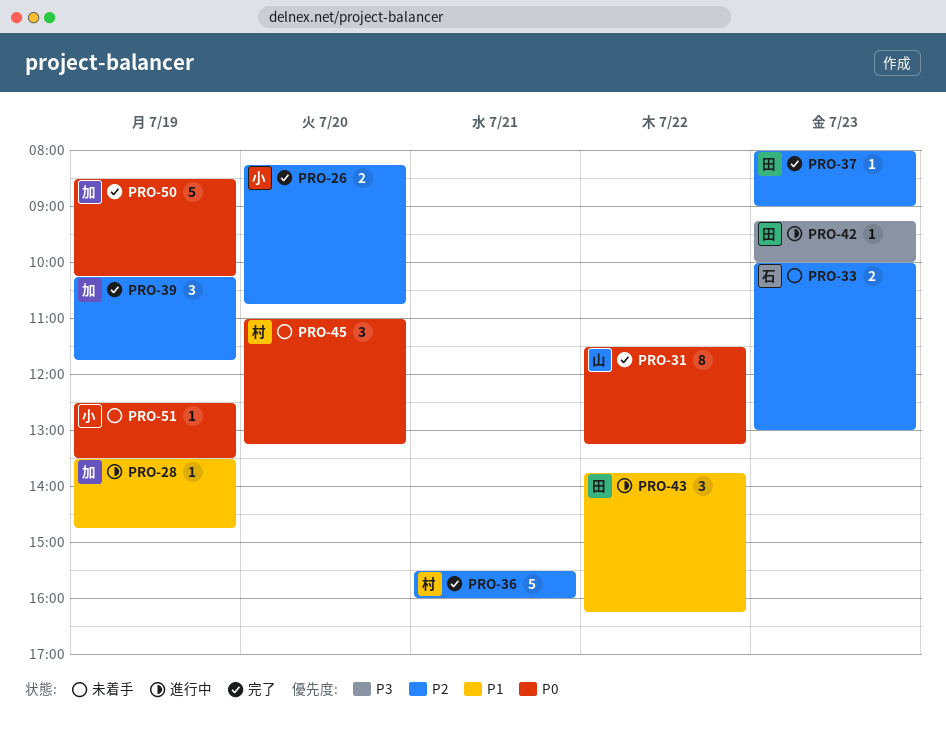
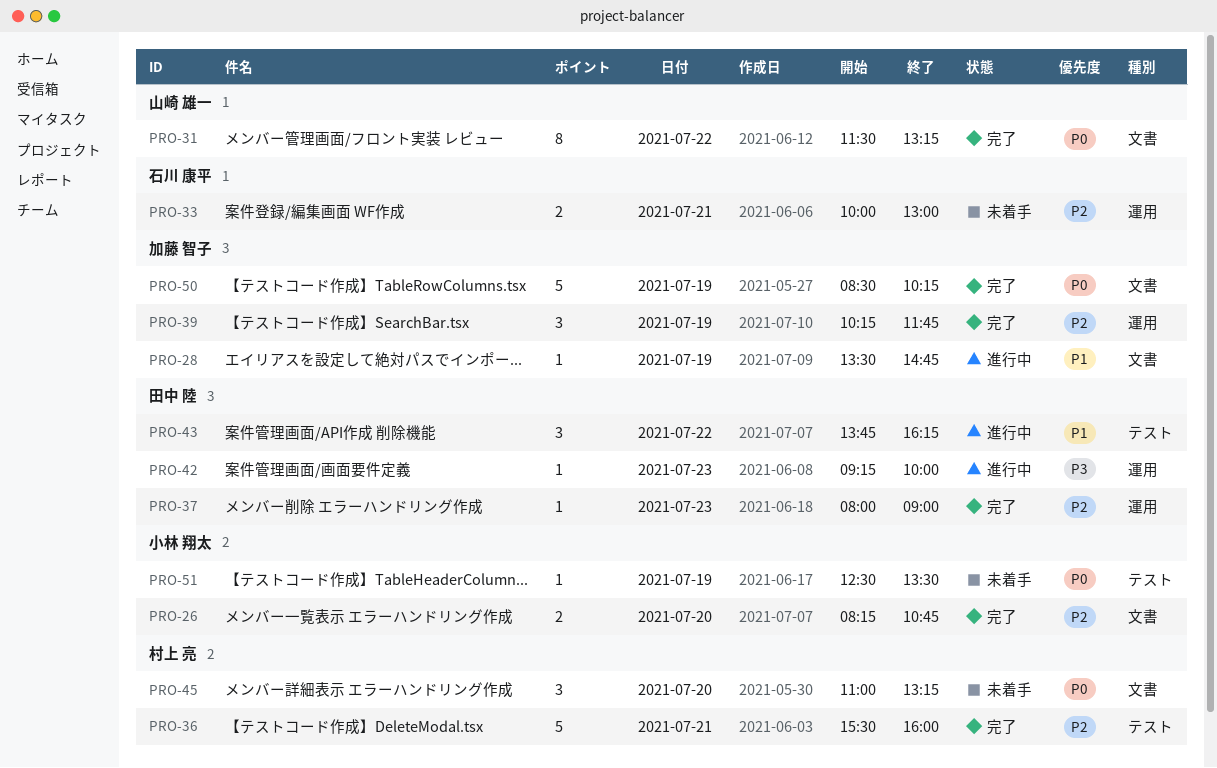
PRO-33, day: Jul 23 -> Jul 21

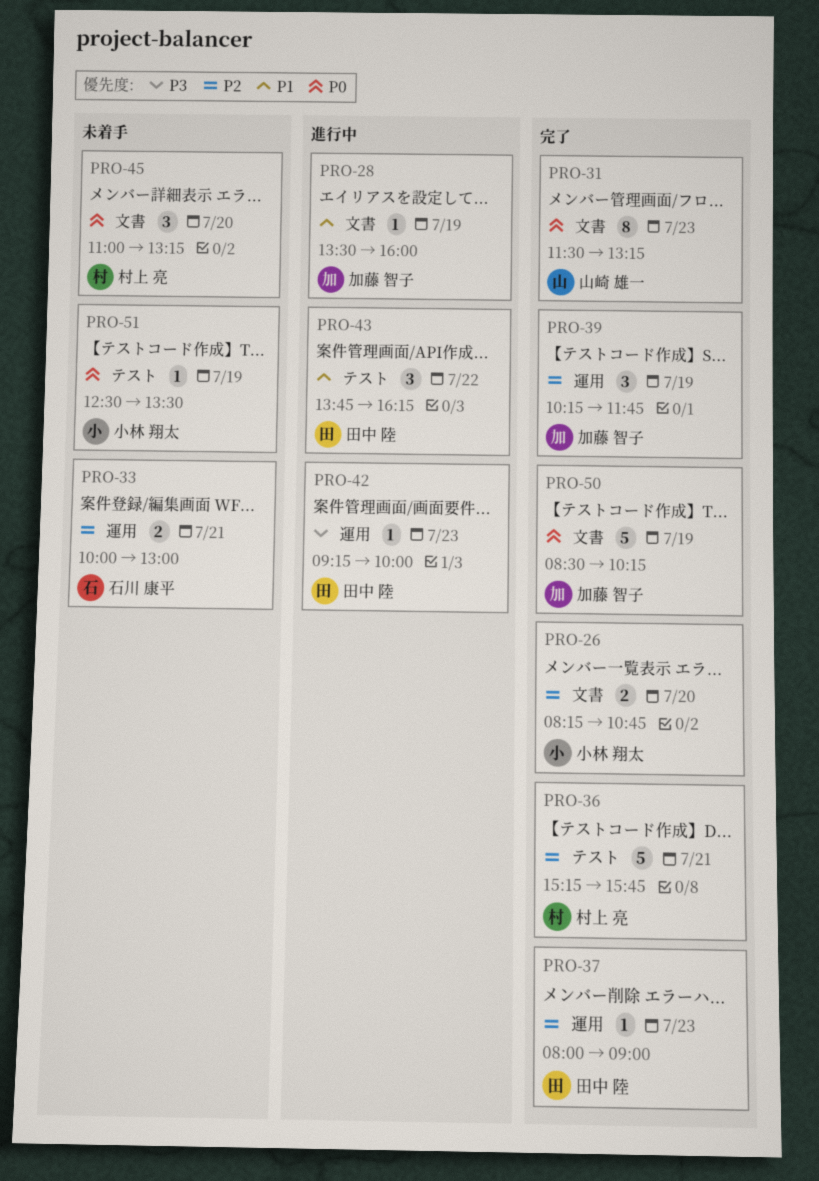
PRO-28, ends: 14:45 -> 16:00
PRO-31, day: Jul 22 -> Jul 23
PRO-36, begins: 15:30 -> 15:15
PRO-36, ends: 16:00 -> 15:45

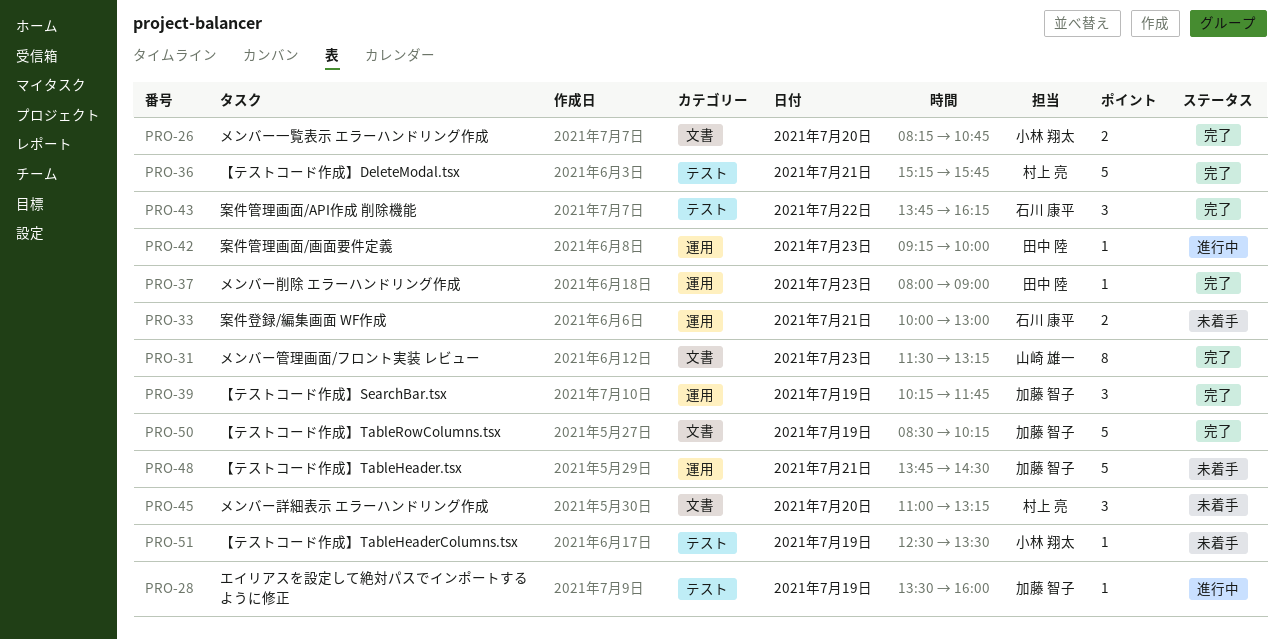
PRO-28, label: 文書 -> テスト
PRO-43, status: 進行中 -> 完了
PRO-43, owner: 田中 陸 -> 石川 康平
PRO-48: none -> present

